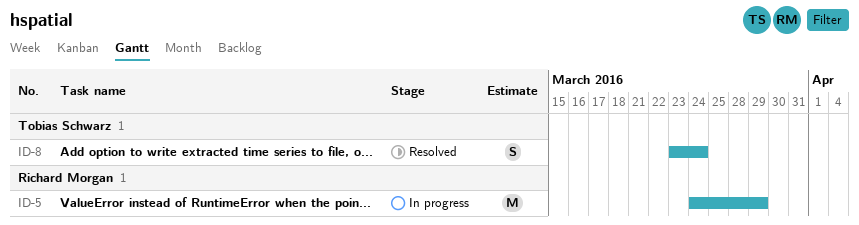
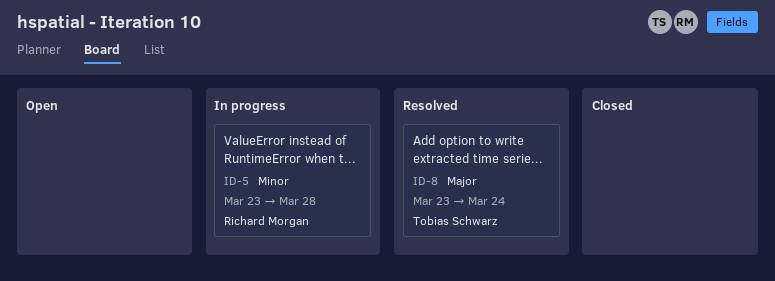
ID-5, start: Mar 24 -> Mar 23
ID-5, due: Mar 29 -> Mar 28

